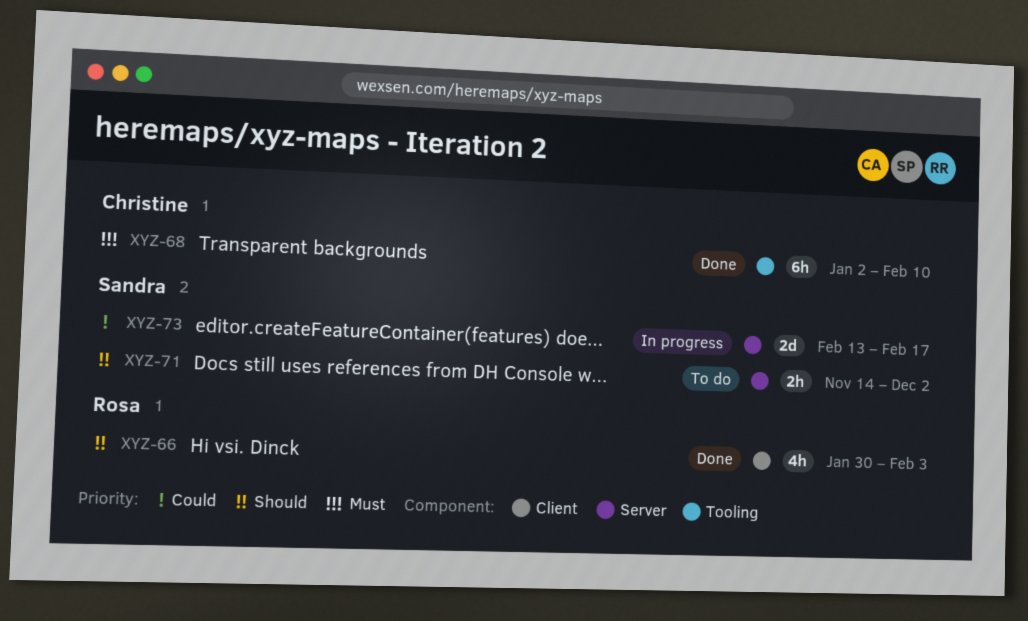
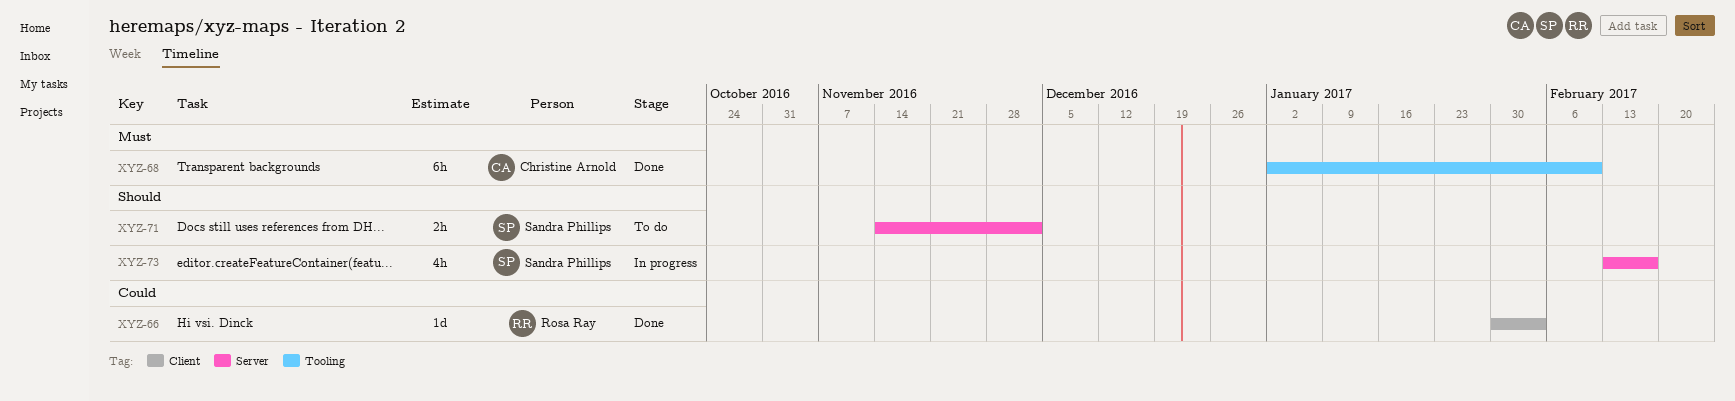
XYZ-66, priority: Should -> Could
XYZ-66, estimate: 4h -> 1d
XYZ-73, priority: Could -> Should
XYZ-73, estimate: 2d -> 4h

